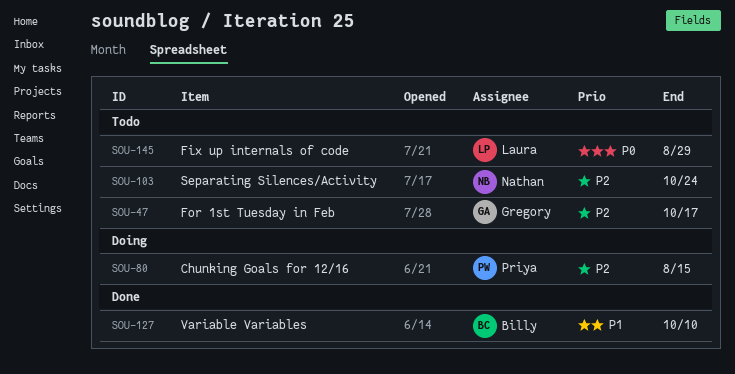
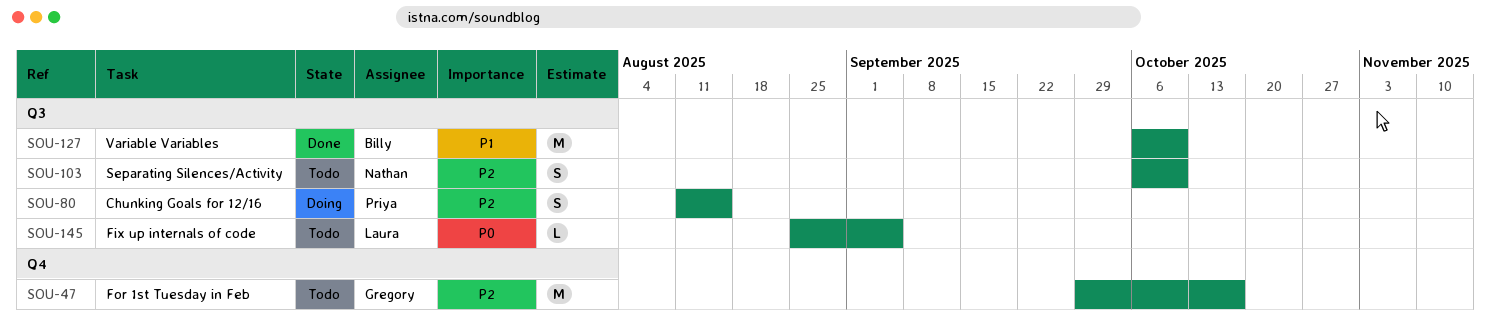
SOU-103, due: Oct 24 -> Oct 10
SOU-145, due: Aug 29 -> Sep 5

